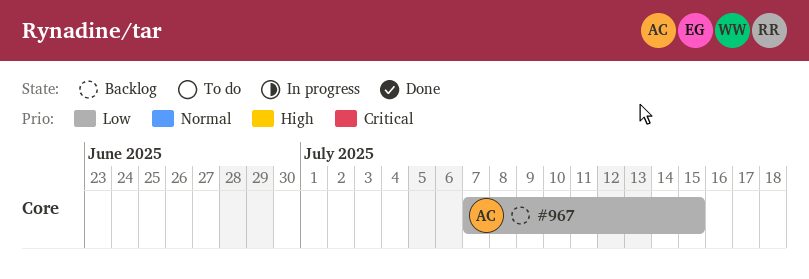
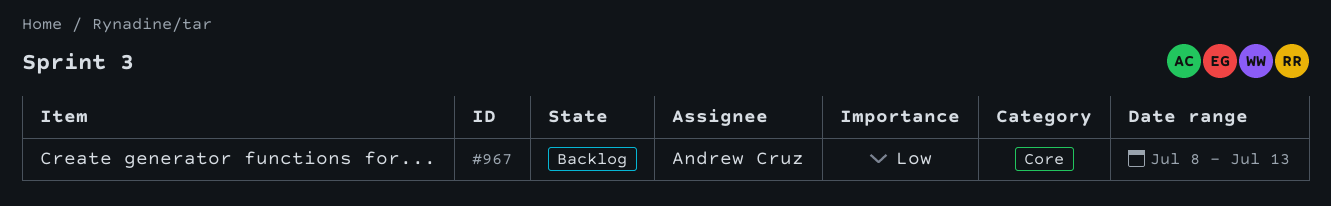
#967, start: Jul 7 -> Jul 8
#967, due: Jul 15 -> Jul 13

